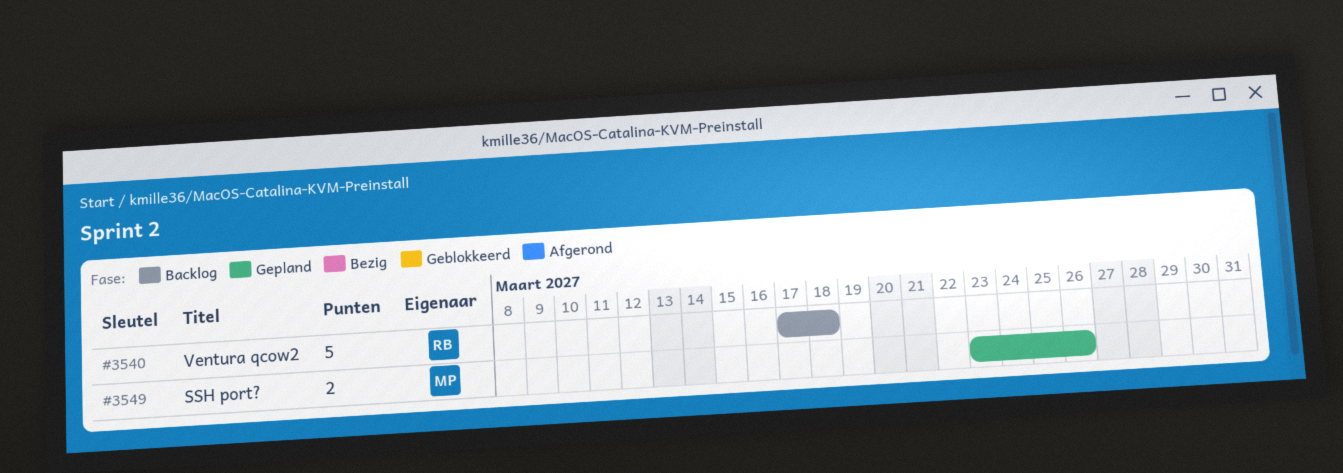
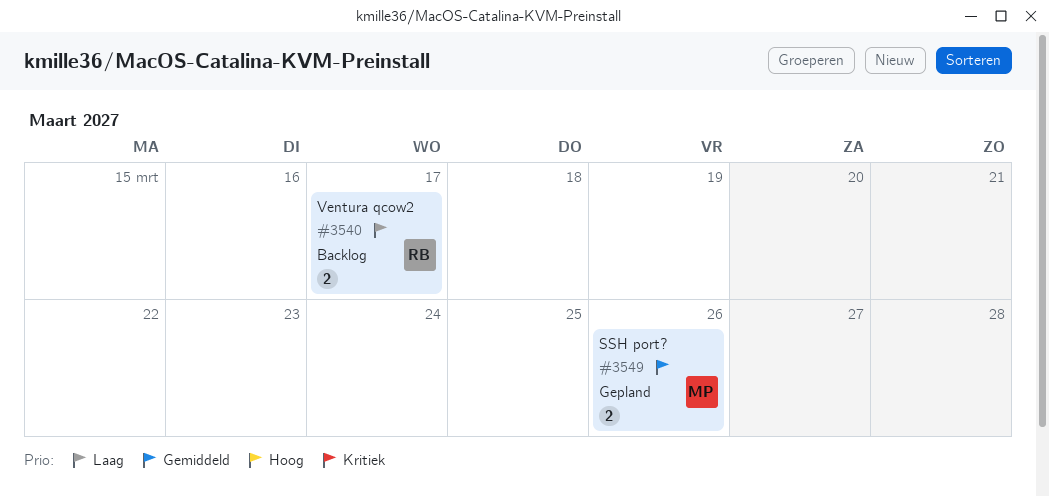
#3540, estimate: 5 -> 2
#3540, due: Mar 18 -> Mar 17

